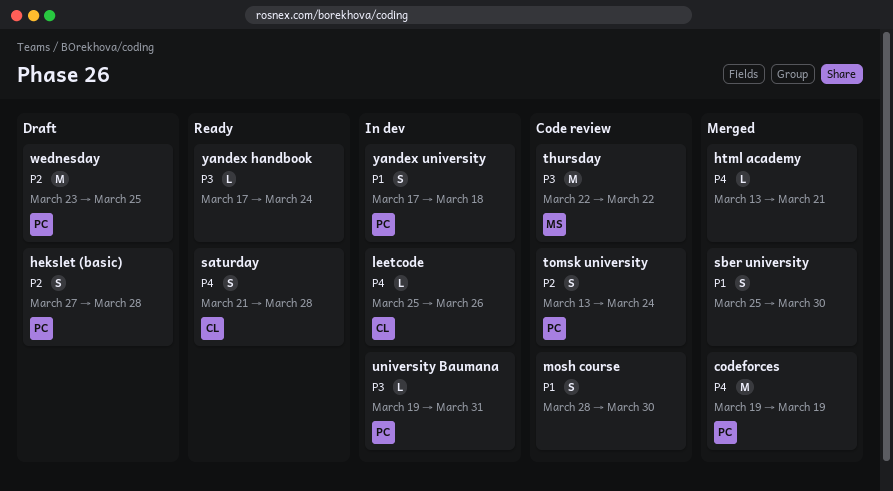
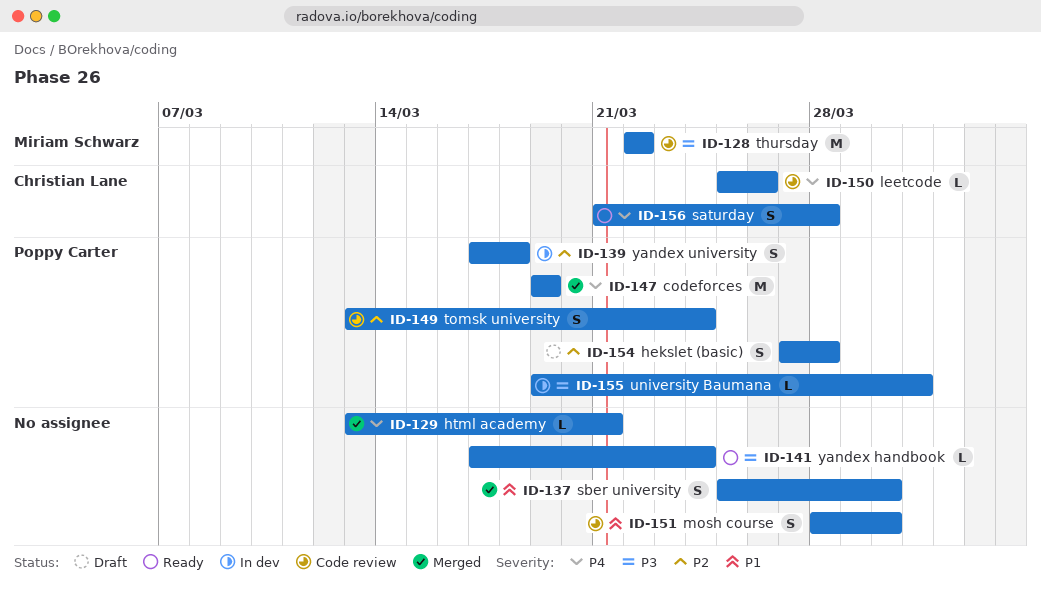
leetcode, status: In dev -> Code review
wednesday: present -> none
yandex university, priority: P1 -> P2

